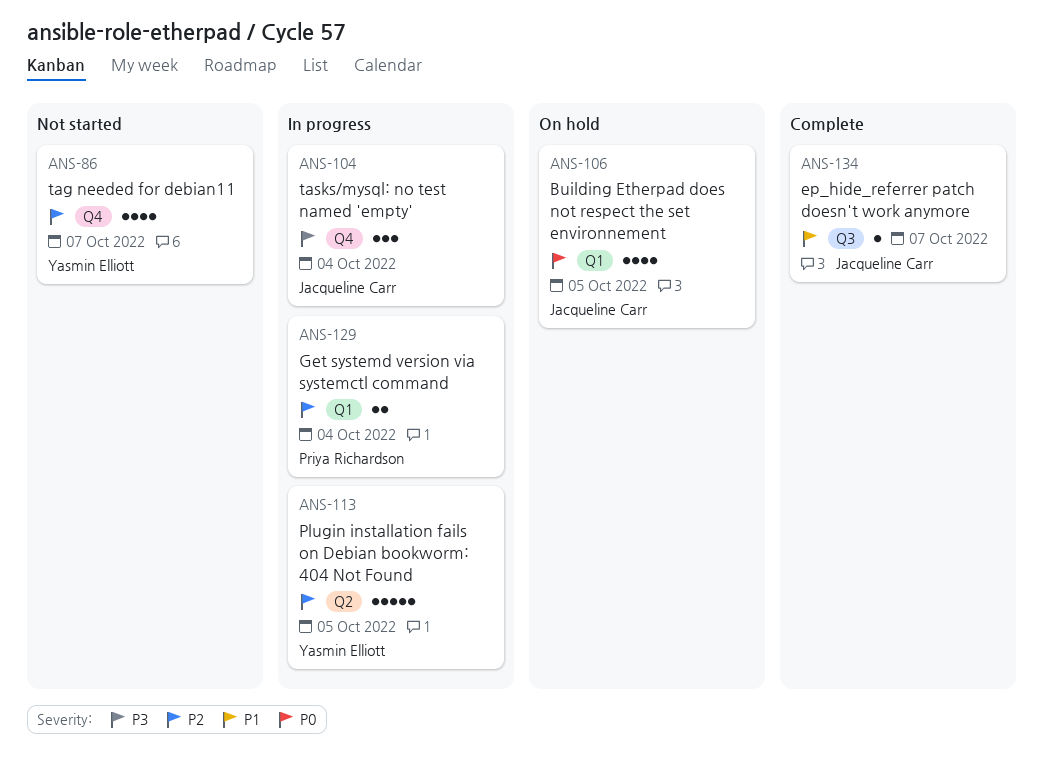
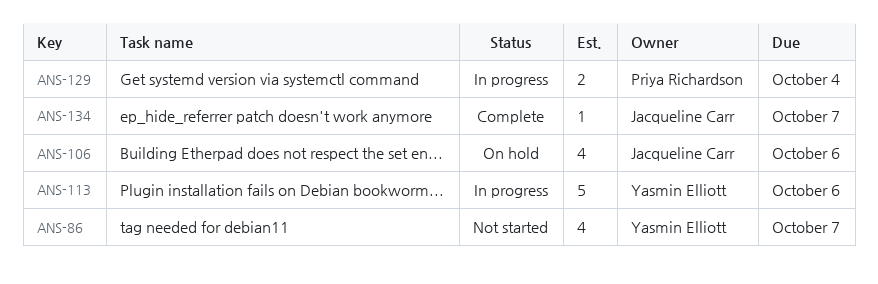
ANS-104: present -> none
ANS-106, due: Oct 5 -> Oct 6
ANS-113, due: Oct 5 -> Oct 6

